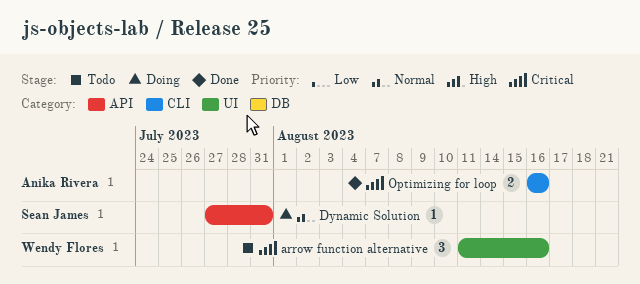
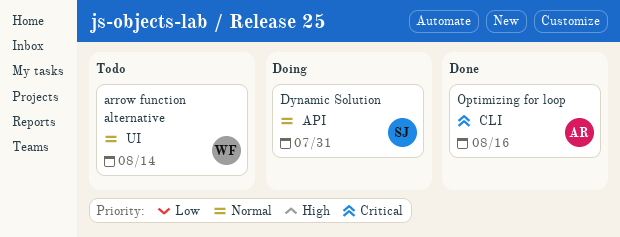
arrow function alternative, priority: Critical -> Normal
arrow function alternative, due: Aug 16 -> Aug 14

